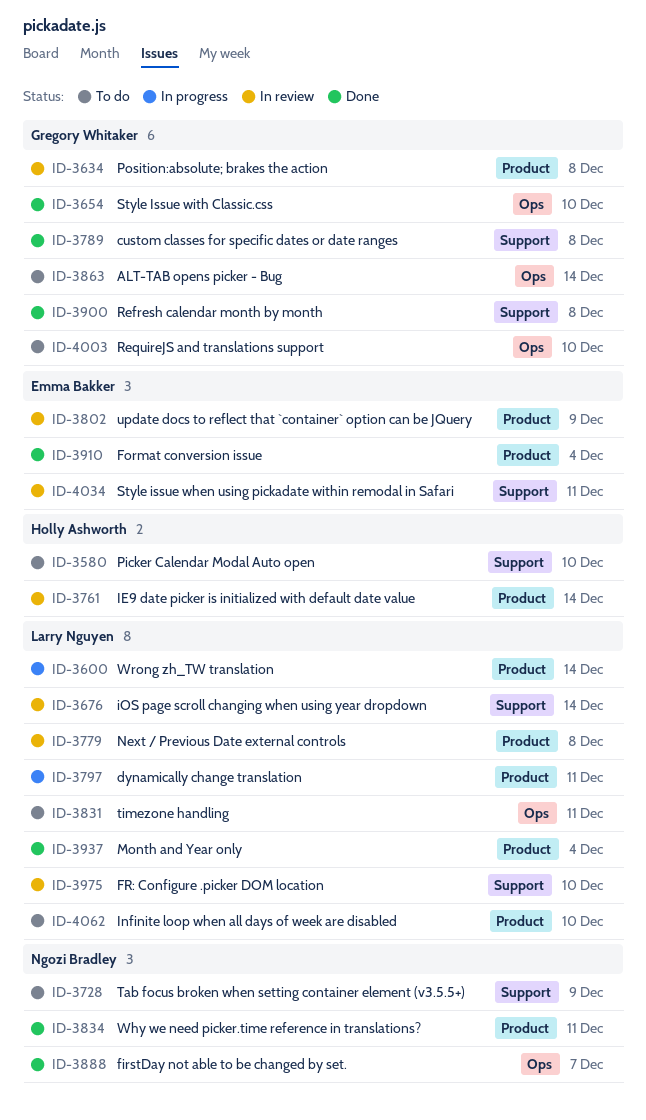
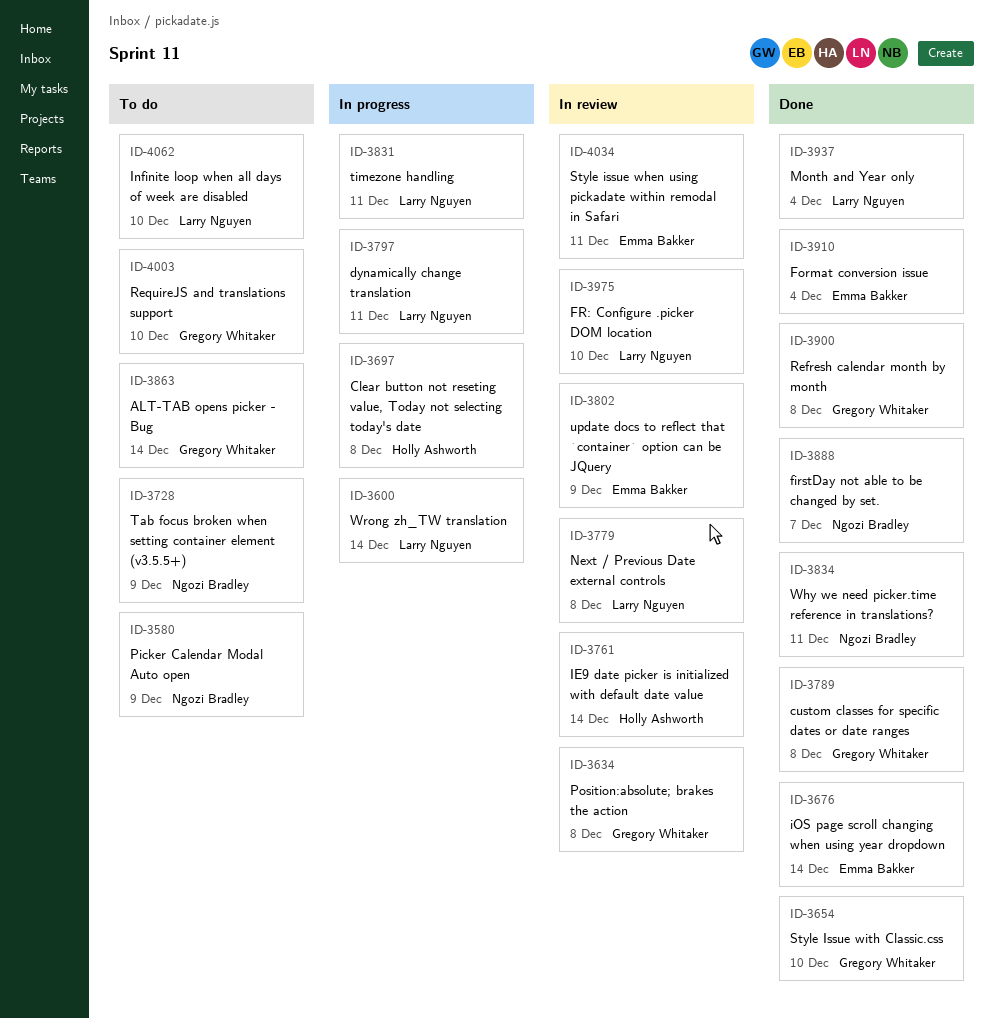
ID-3580, owner: Holly Ashworth -> Ngozi Bradley
ID-3580, due: Dec 10 -> Dec 9
ID-3676, status: In review -> Done
ID-3676, owner: Larry Nguyen -> Emma Bakker
ID-3697: none -> present
ID-3831, status: To do -> In progress

